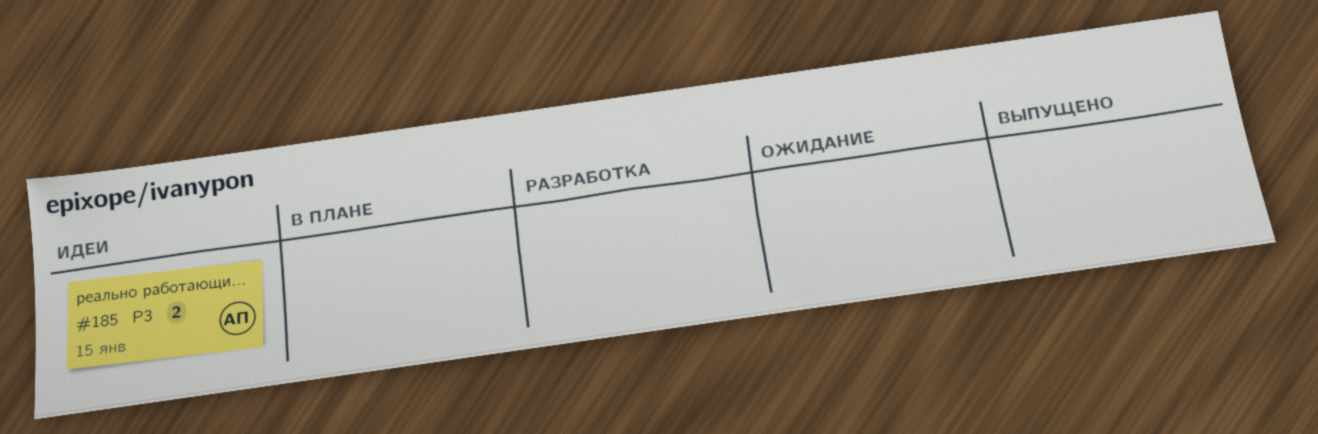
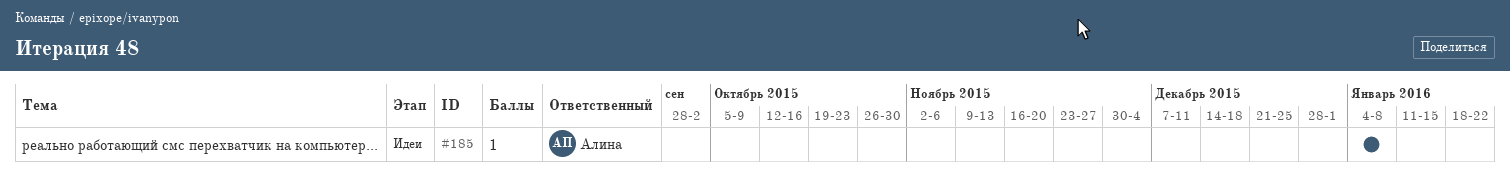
#185, estimate: 2 -> 1
#185, due: Jan 15 -> Jan 8

